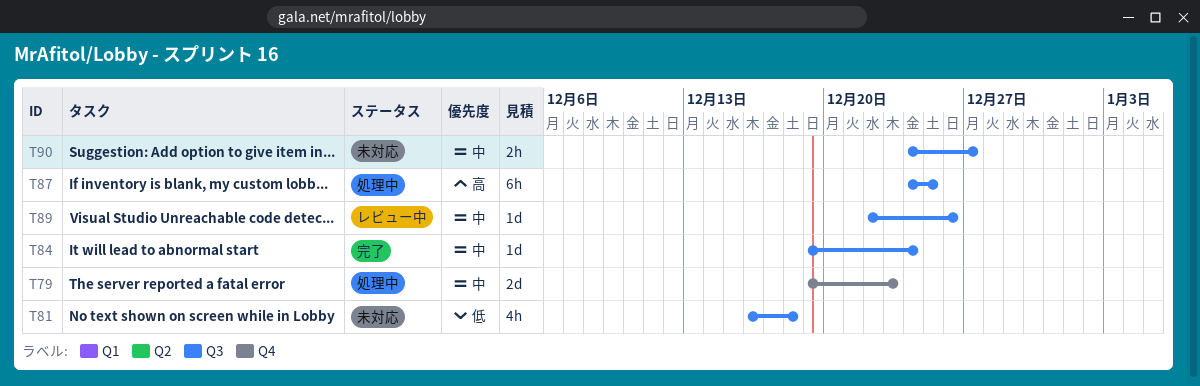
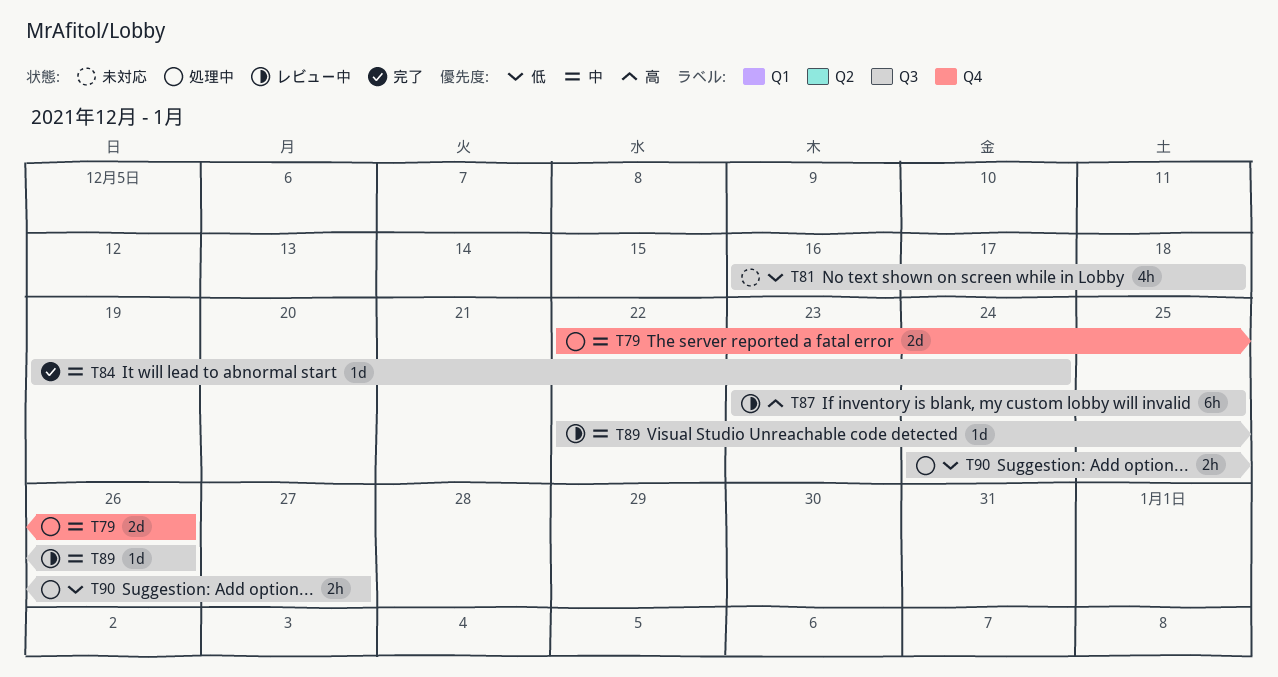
T79, start: Dec 19 -> Dec 22
T79, due: Dec 23 -> Dec 26
T87, status: 処理中 -> レビュー中
T87, start: Dec 24 -> Dec 23
T90, status: 未対応 -> 処理中
T90, priority: 中 -> 低

